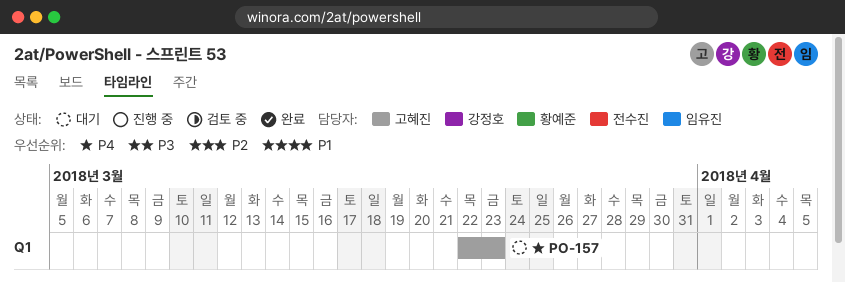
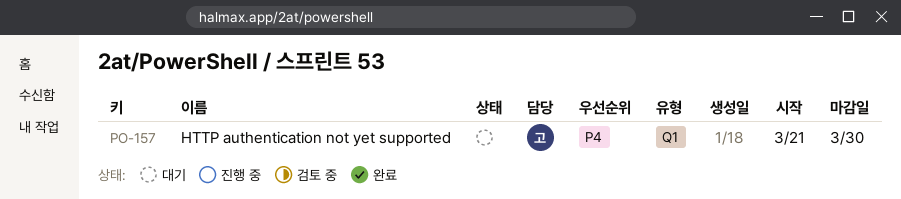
PO-157, start: Mar 22 -> Mar 21
PO-157, due: Mar 23 -> Mar 30

